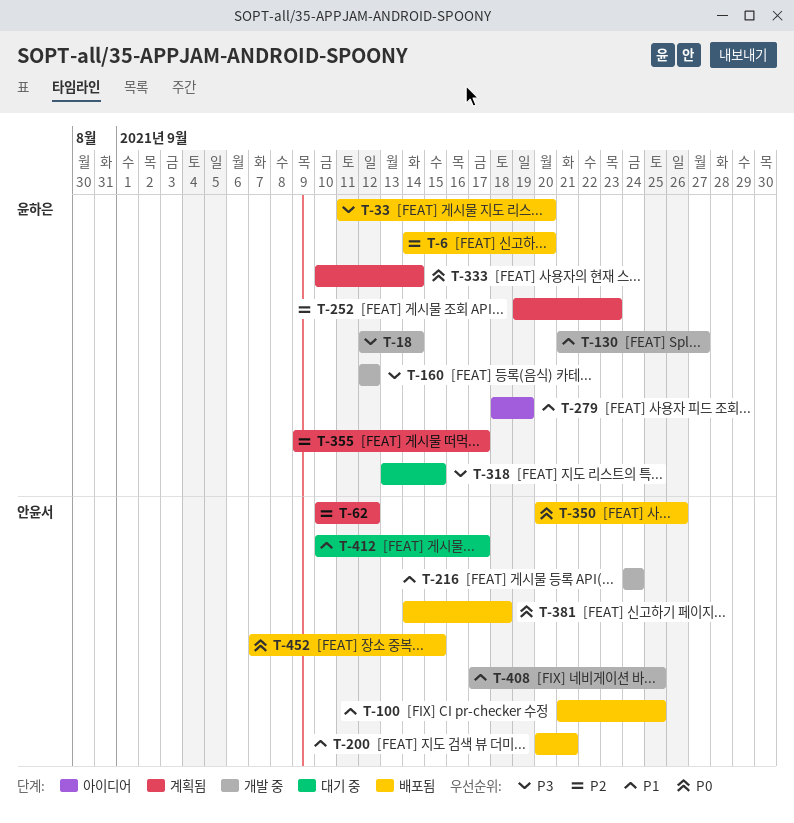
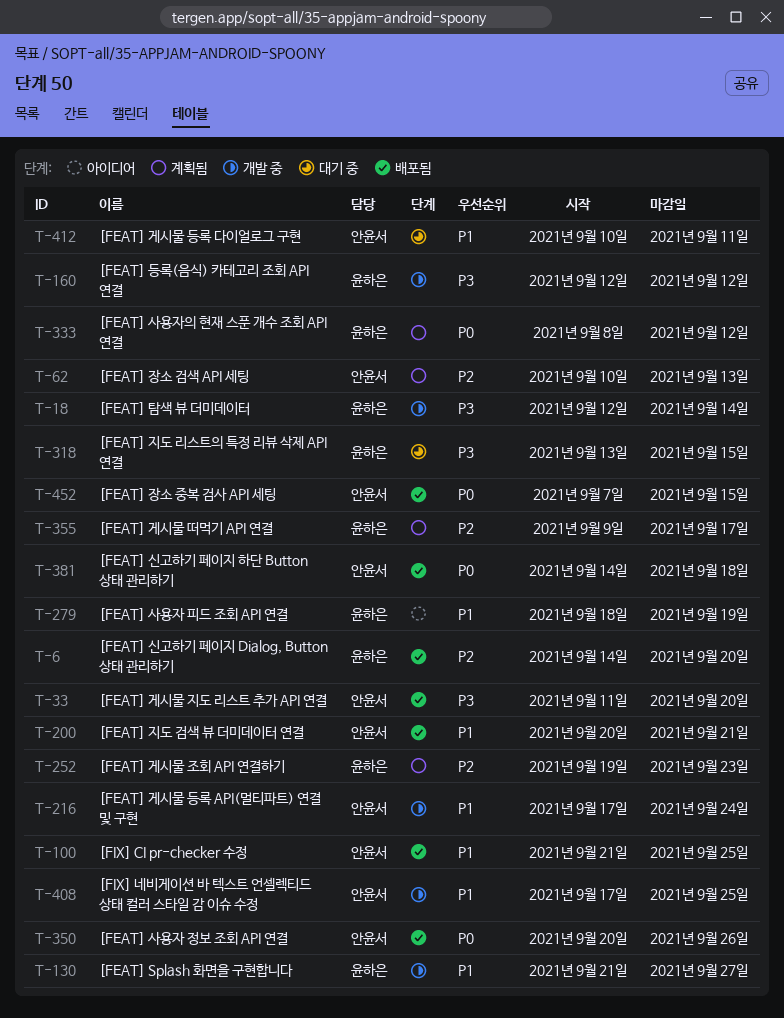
T-33, owner: 윤하은 -> 안윤서
T-62, due: Sep 12 -> Sep 13
T-216, start: Sep 24 -> Sep 17
T-333, start: Sep 10 -> Sep 8
T-333, due: Sep 14 -> Sep 12
T-412, due: Sep 17 -> Sep 11

